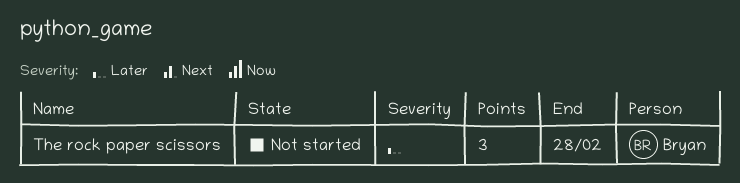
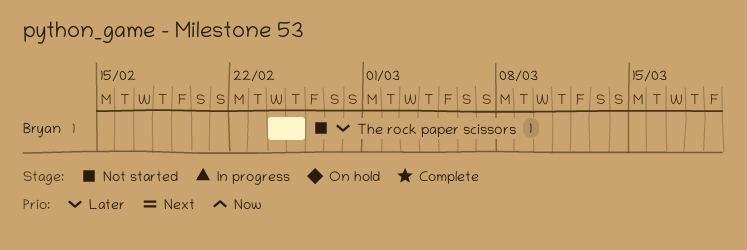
The rock paper scissors, estimate: 3 -> 1
The rock paper scissors, due: Feb 28 -> Feb 25

